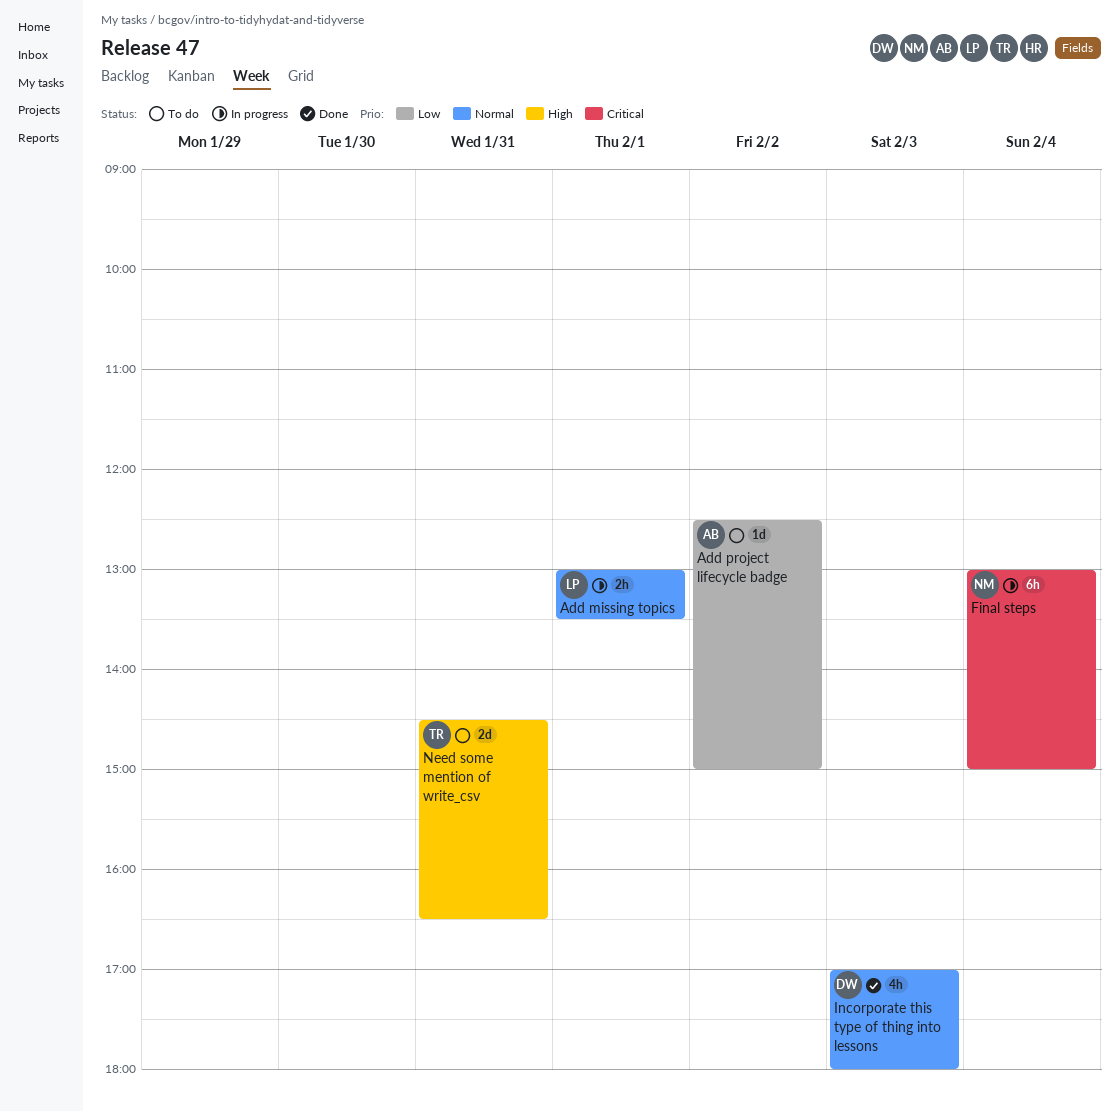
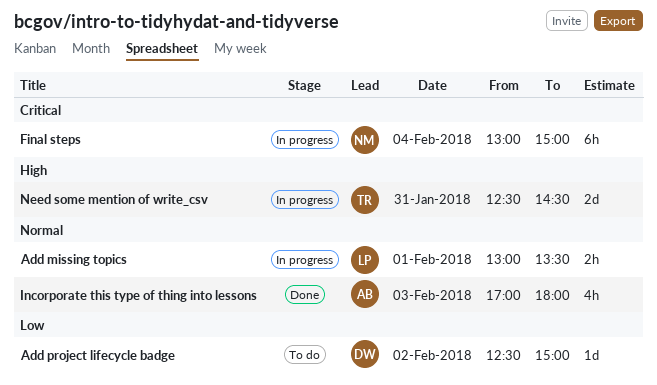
Add project lifecycle badge, owner: AB -> DW
Incorporate this type of thing into lessons, owner: DW -> AB
Need some mention of write_csv, status: To do -> In progress
Need some mention of write_csv, begins: 14:30 -> 12:30
Need some mention of write_csv, ends: 16:30 -> 14:30

